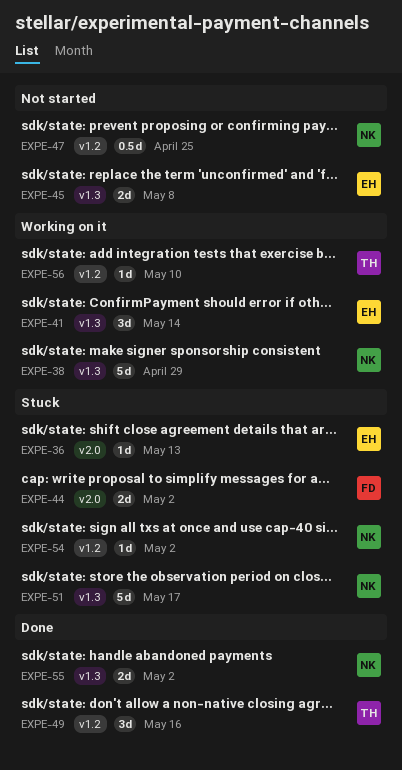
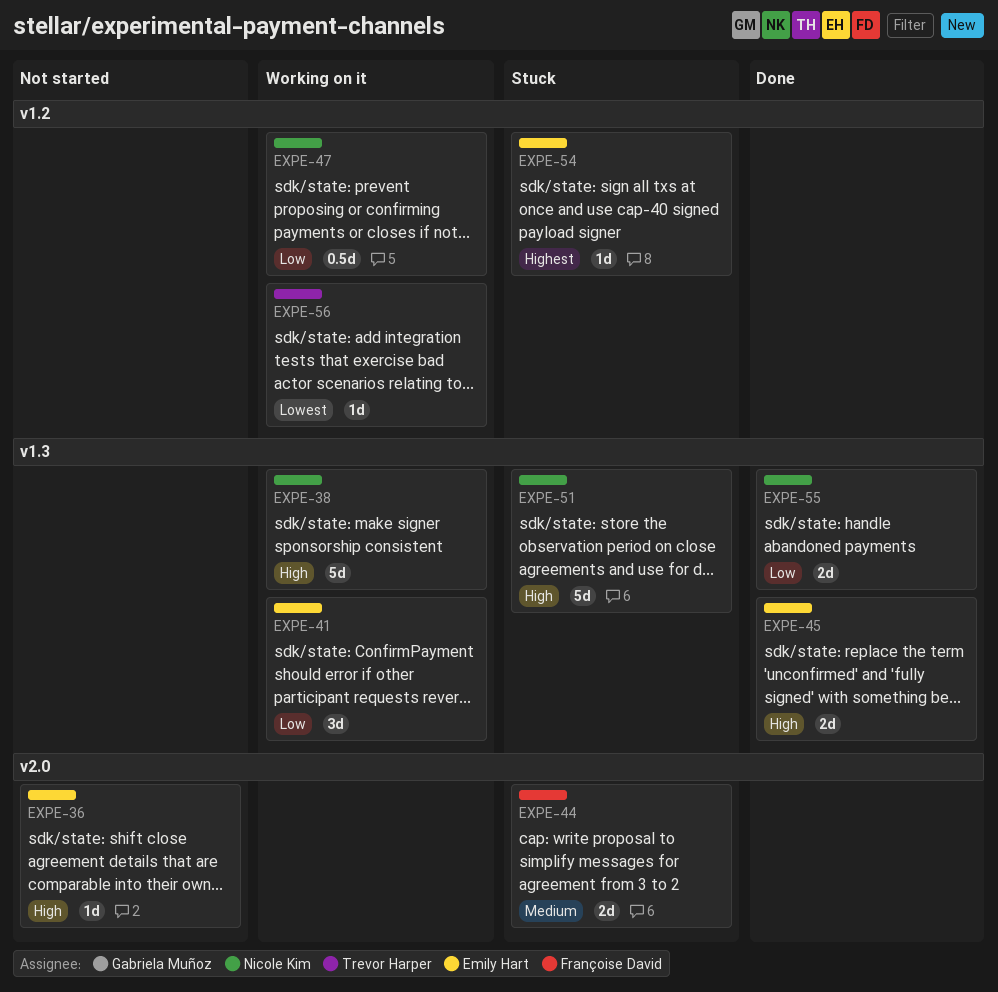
EXPE-36, status: Stuck -> Not started
EXPE-45, status: Not started -> Done
EXPE-47, status: Not started -> Working on it
EXPE-49: present -> none
EXPE-54, owner: Nicole Kim -> Emily Hart

